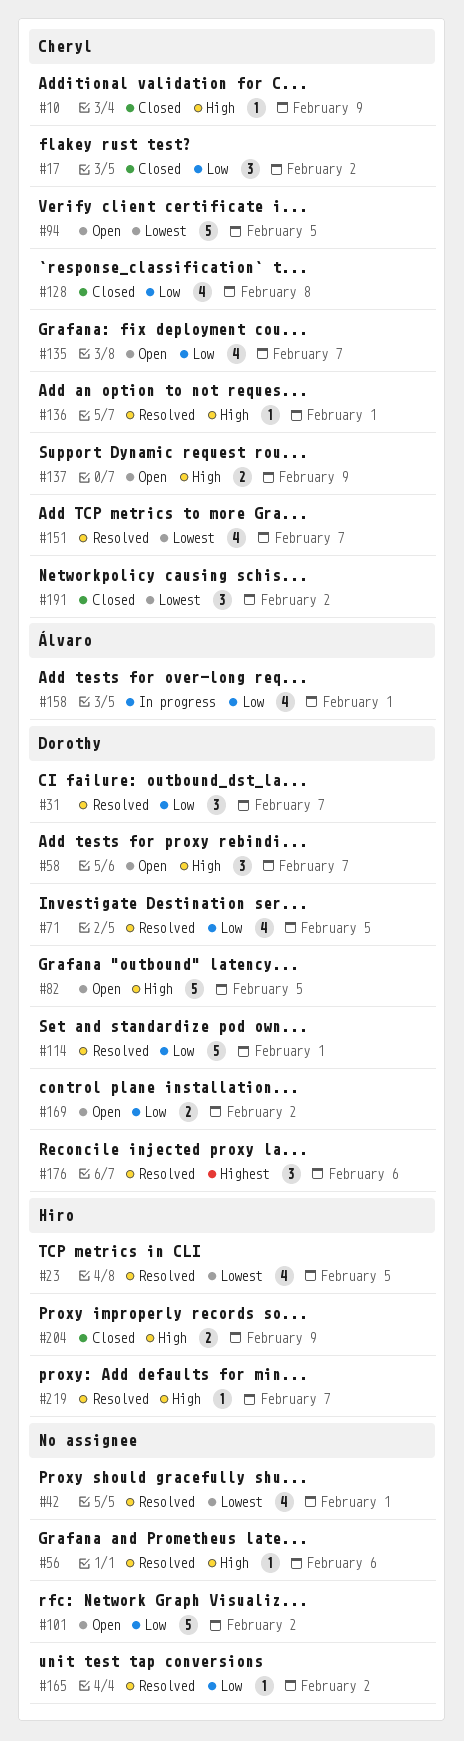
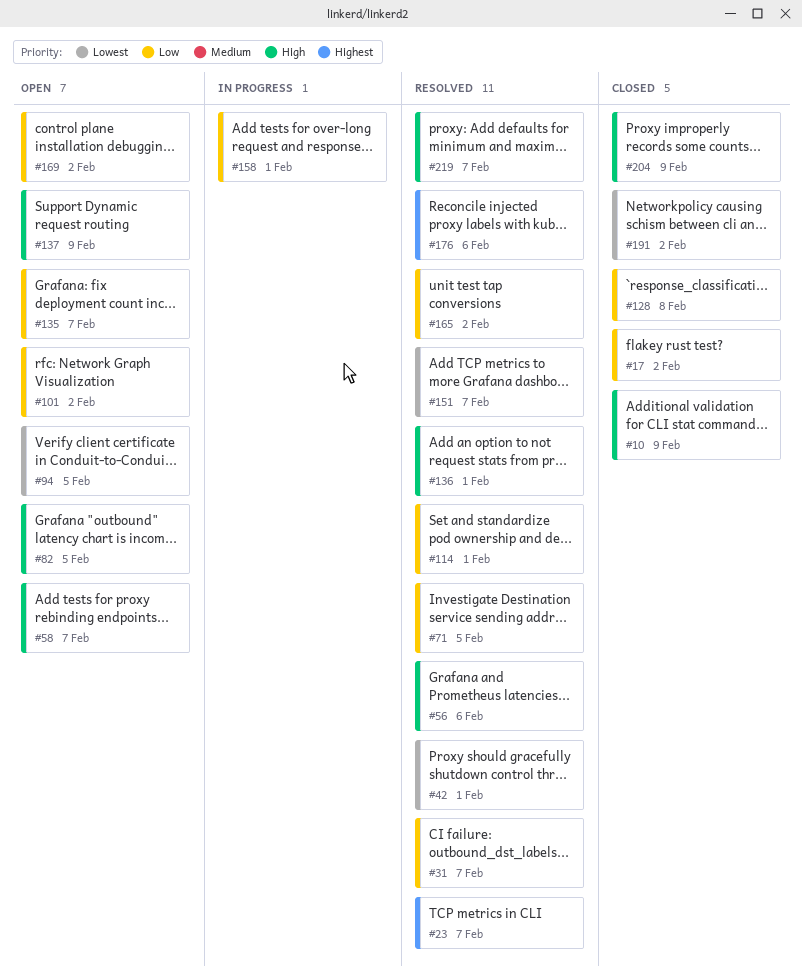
#23, priority: Lowest -> Highest
#23, due: Feb 5 -> Feb 7

